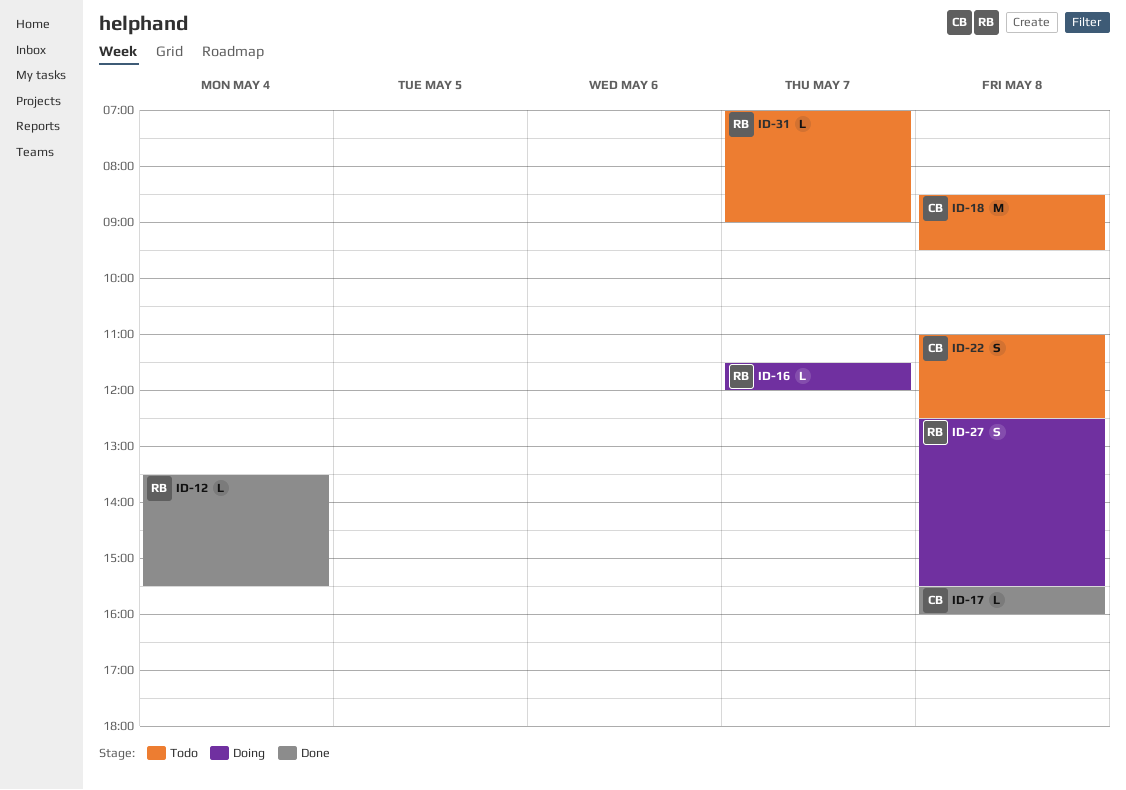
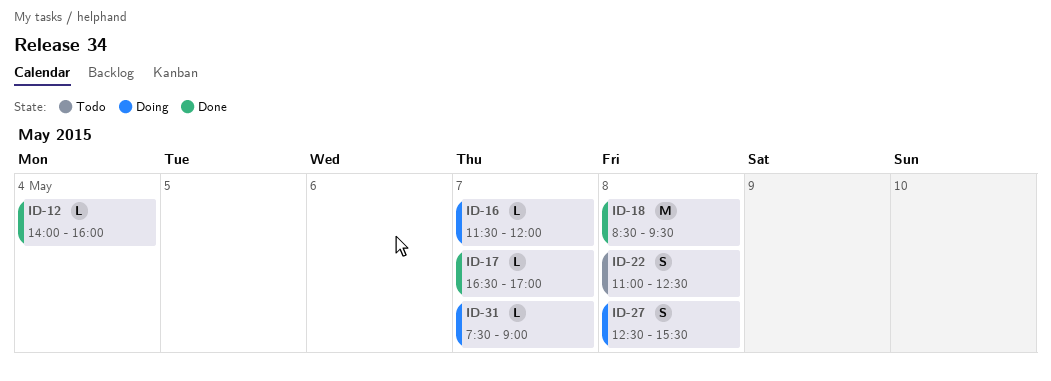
ID-12, begins: 13:30 -> 14:00
ID-12, ends: 15:30 -> 16:00
ID-17, day: May 8 -> May 7
ID-17, begins: 15:30 -> 16:30
ID-17, ends: 16:00 -> 17:00
ID-18, status: Todo -> Done
ID-31, status: Todo -> Doing
ID-31, begins: 07:00 -> 07:30

